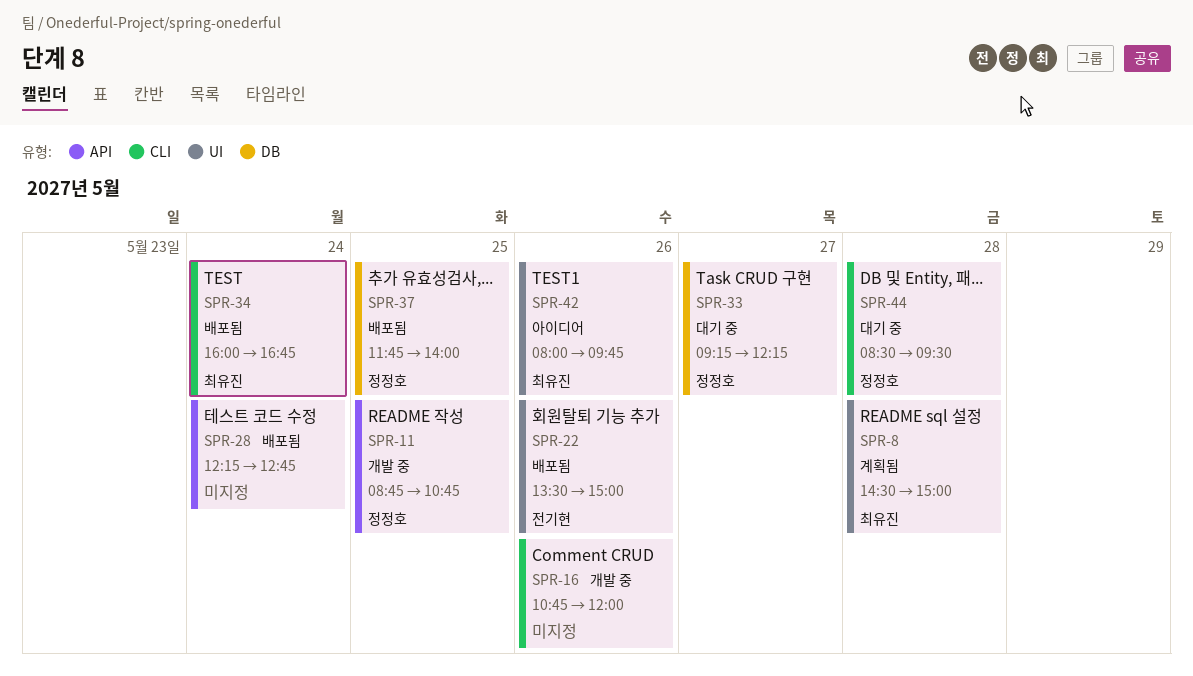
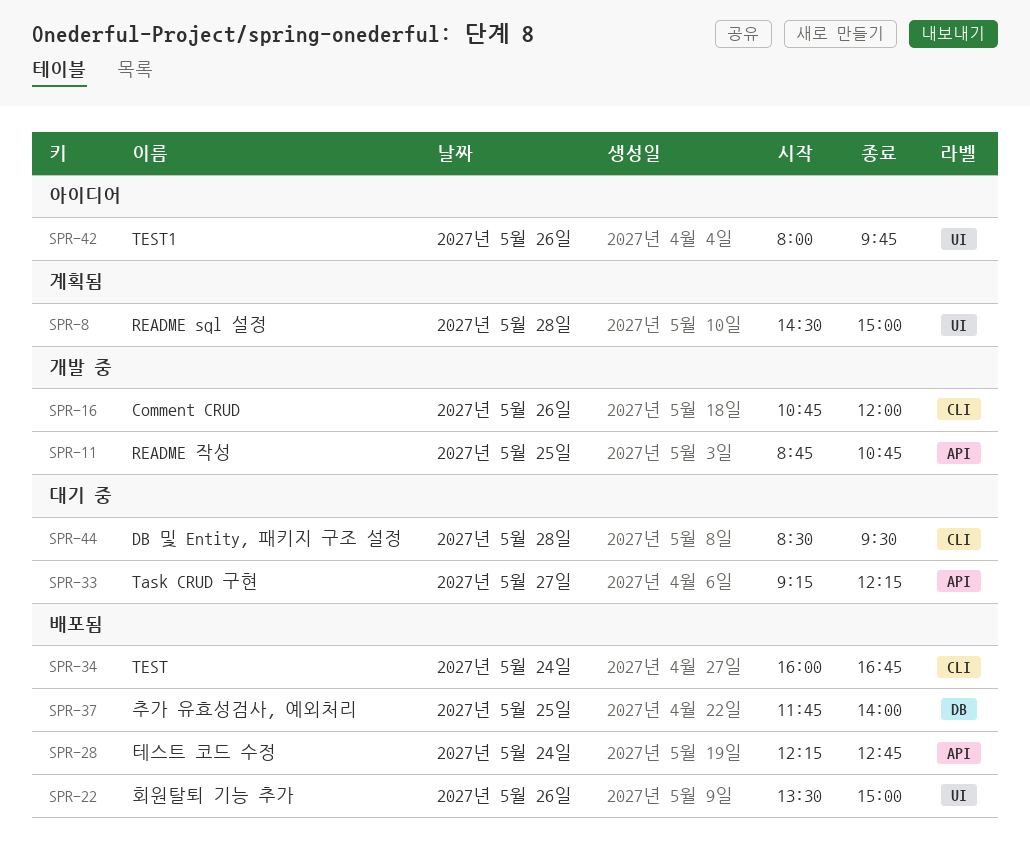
SPR-33, label: DB -> API

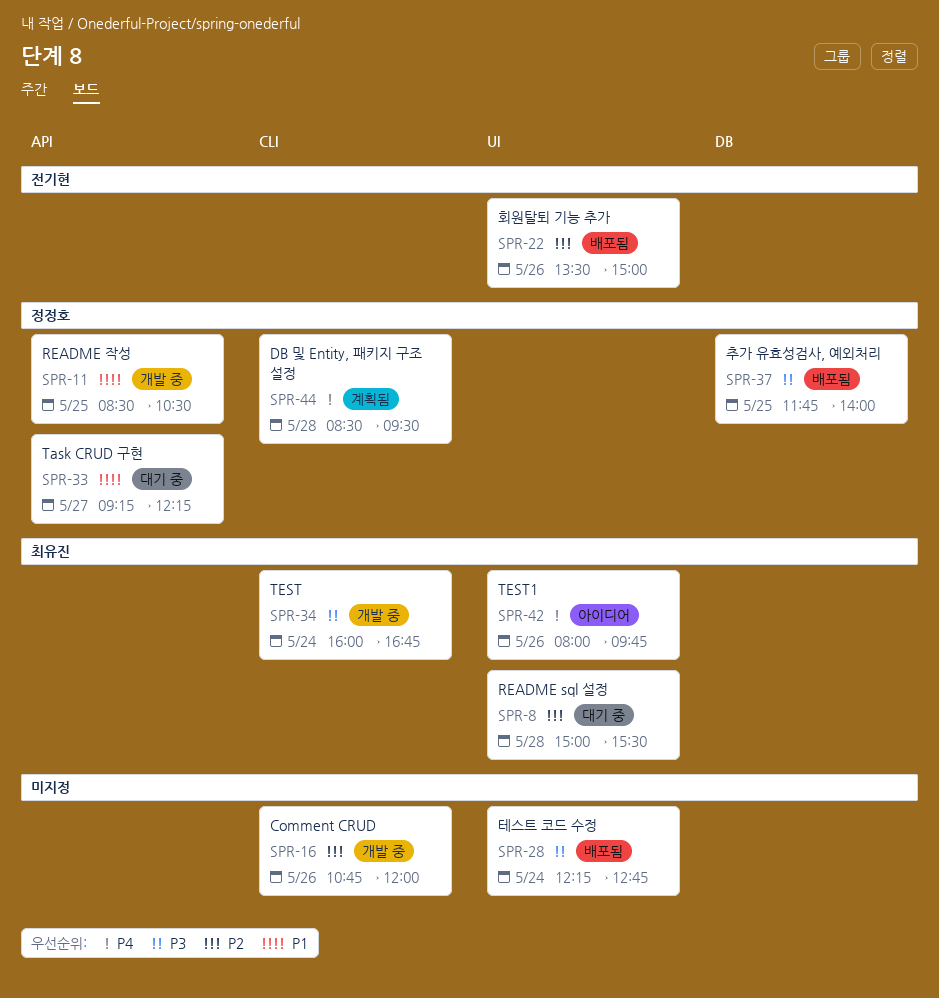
SPR-8, status: 계획됨 -> 대기 중
SPR-8, begins: 14:30 -> 15:00
SPR-8, ends: 15:00 -> 15:30
SPR-11, begins: 08:45 -> 08:30
SPR-11, ends: 10:45 -> 10:30
SPR-28, label: API -> UI
SPR-34, status: 배포됨 -> 개발 중
SPR-44, status: 대기 중 -> 계획됨

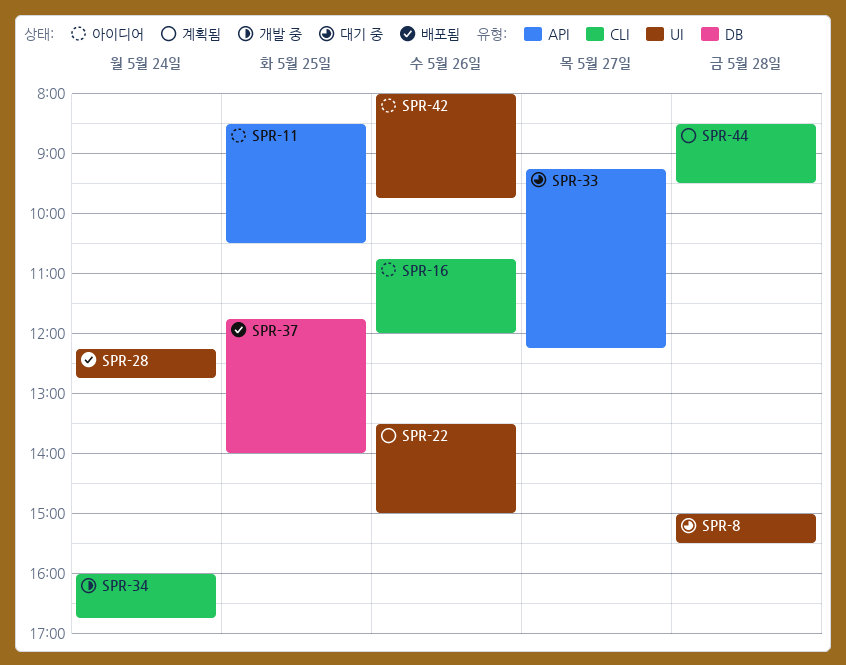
SPR-11, status: 개발 중 -> 아이디어
SPR-16, status: 개발 중 -> 아이디어
SPR-22, status: 배포됨 -> 계획됨

